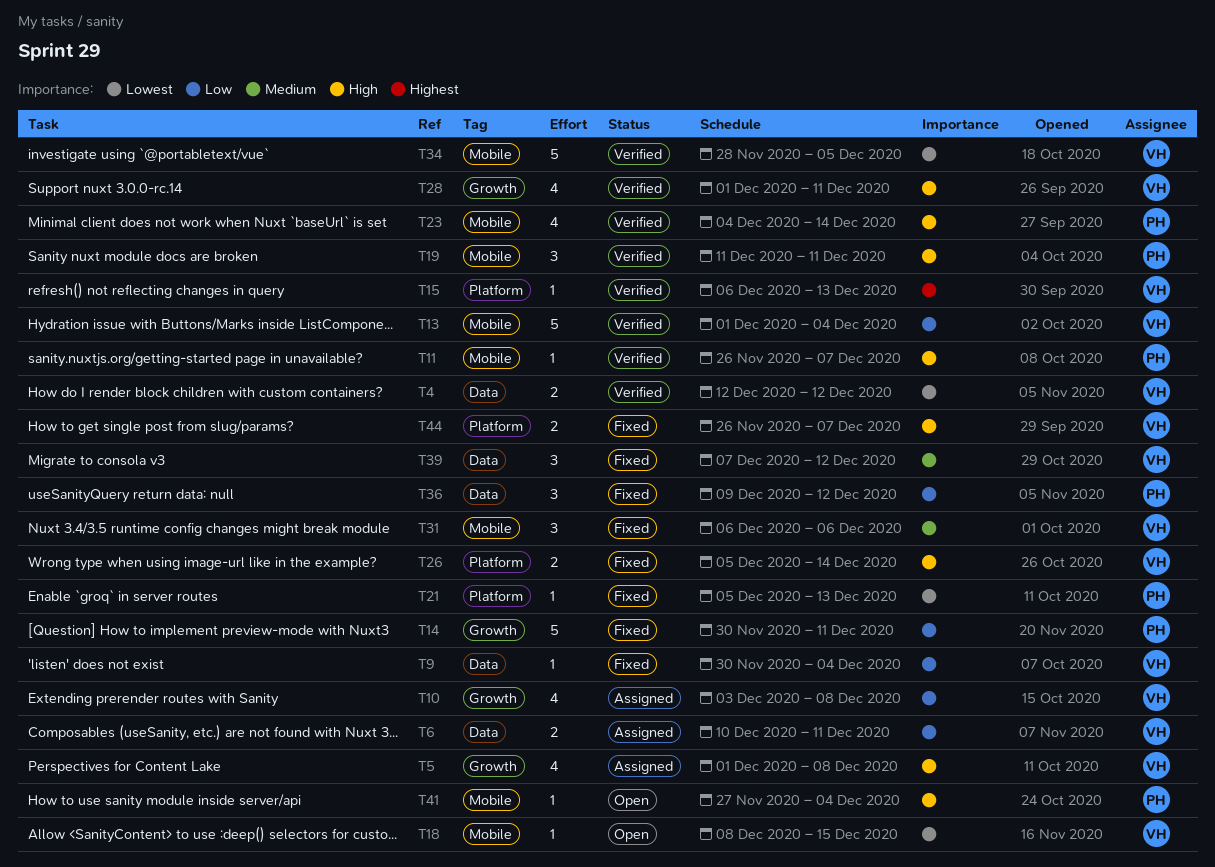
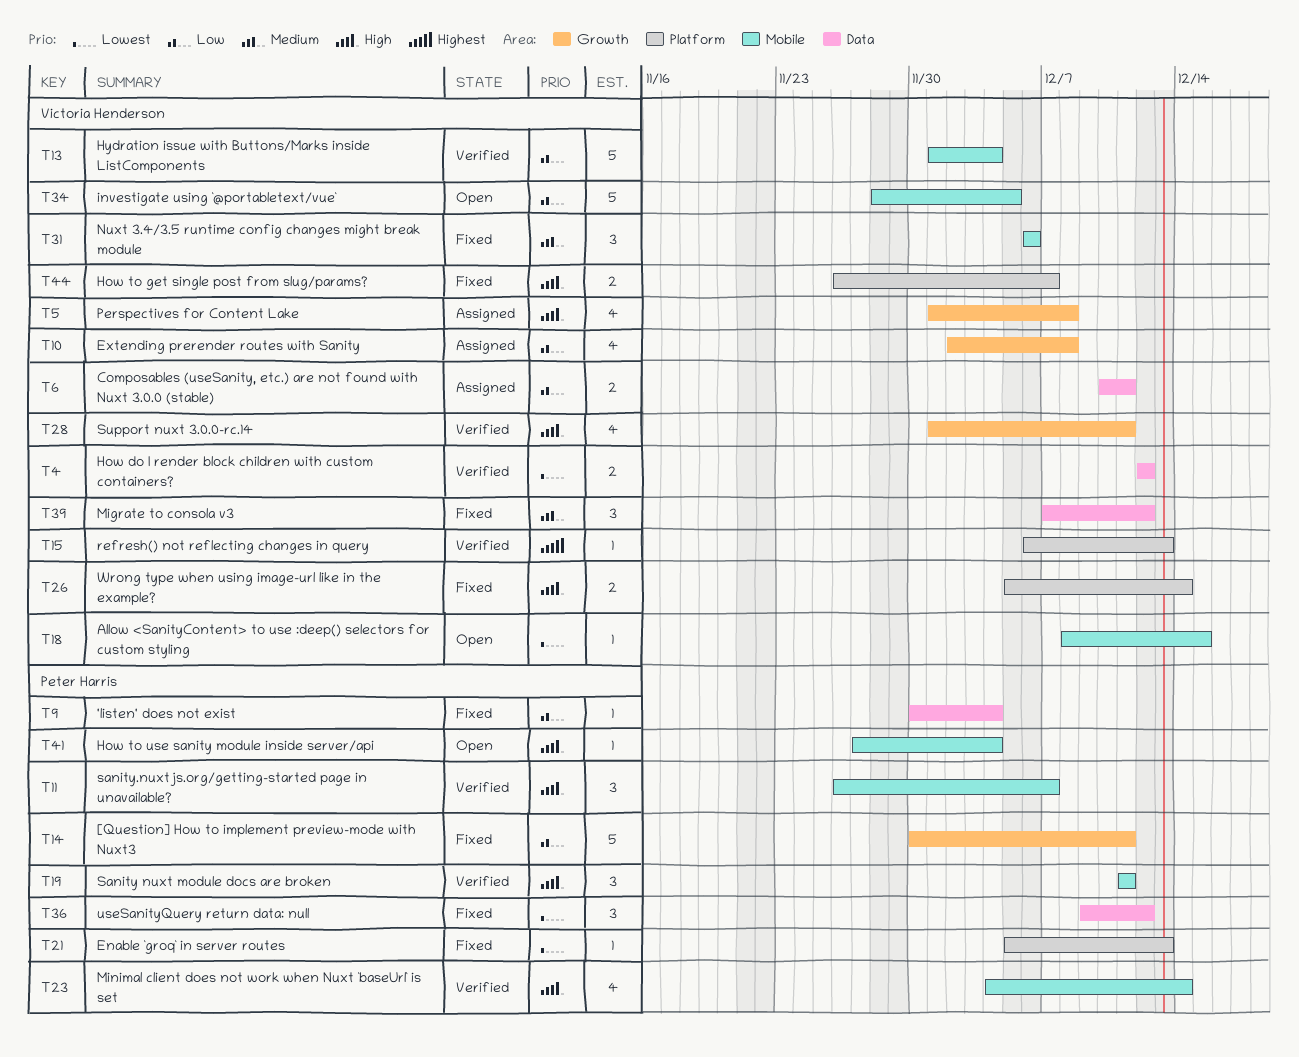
T9, owner: Victoria Henderson -> Peter Harris
T10, start: Dec 3 -> Dec 2
T11, estimate: 1 -> 3
T34, status: Verified -> Open
T34, priority: Lowest -> Low
T36, priority: Low -> Lowest

